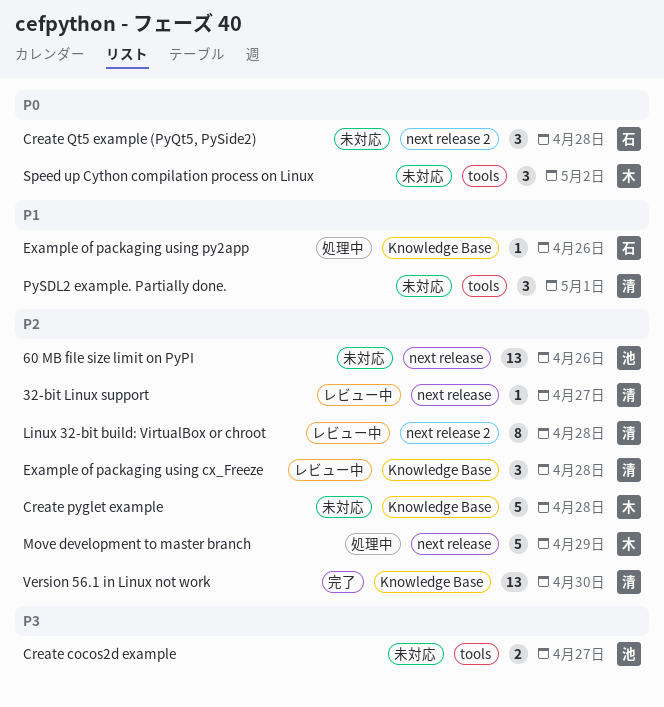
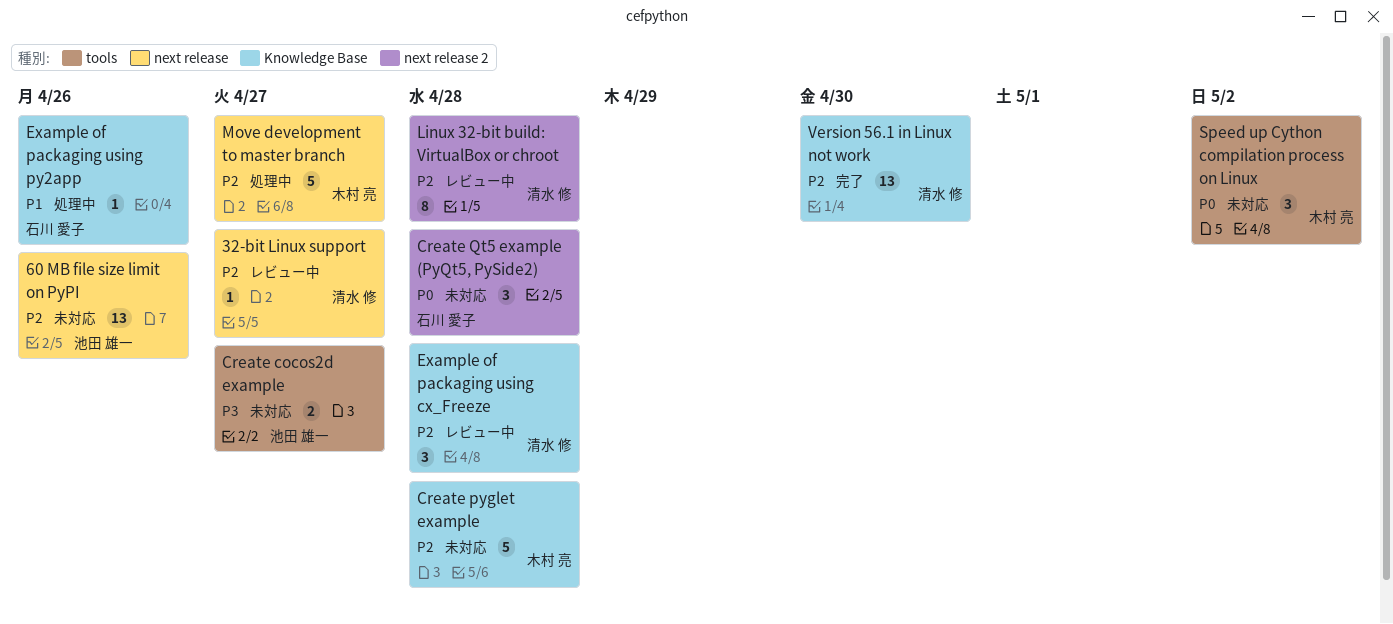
Move development to master branch, due: Apr 29 -> Apr 27
PySDL2 example. Partially done.: present -> none

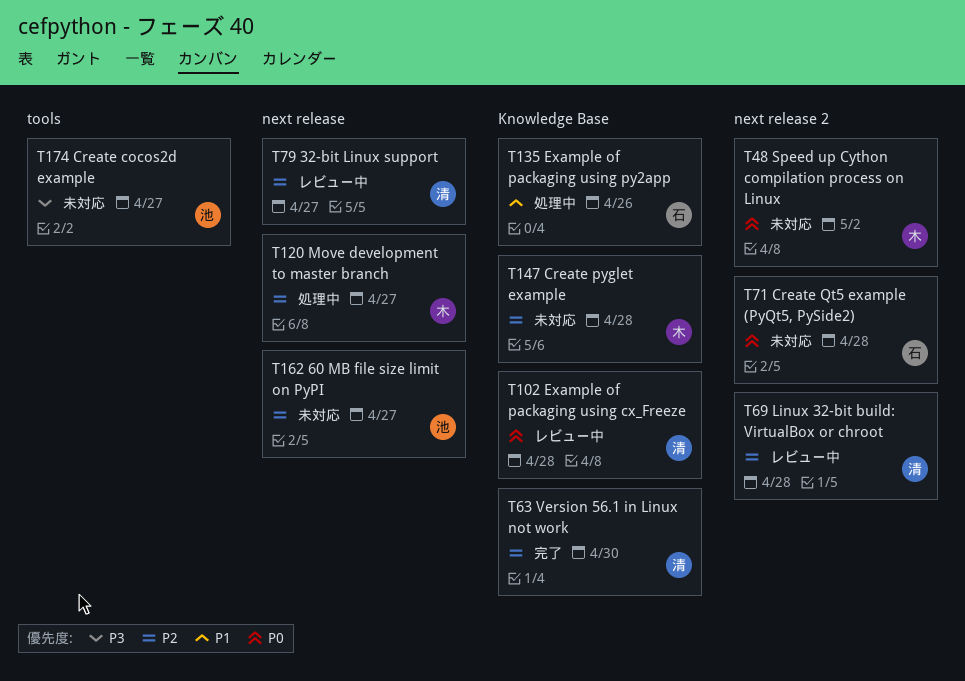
60 MB file size limit on PyPI, due: Apr 26 -> Apr 27
Example of packaging using cx_Freeze, priority: P2 -> P0
Speed up Cython compilation process on Linux, label: tools -> next release 2

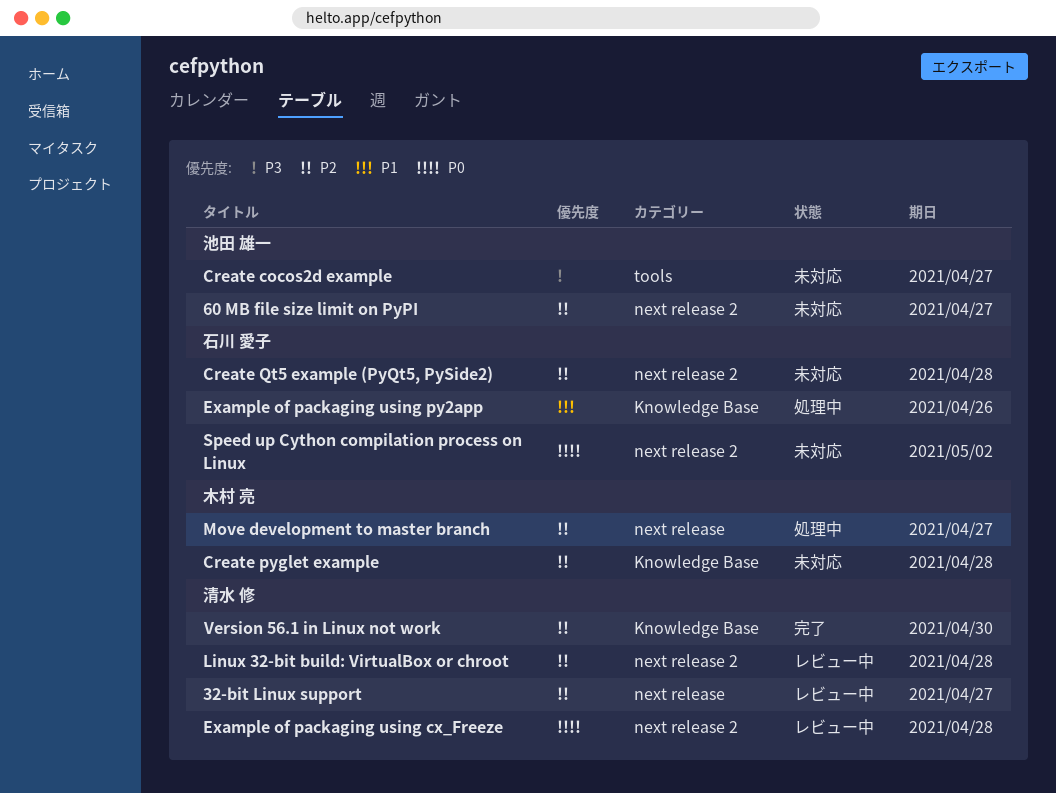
60 MB file size limit on PyPI, label: next release -> next release 2
Create Qt5 example (PyQt5, PySide2), priority: P0 -> P2
Example of packaging using cx_Freeze, label: Knowledge Base -> next release 2
Speed up Cython compilation process on Linux, owner: 木村 亮 -> 石川 愛子

